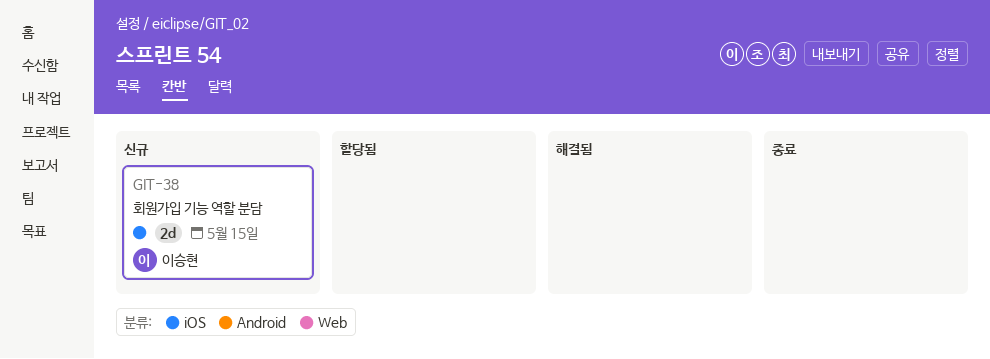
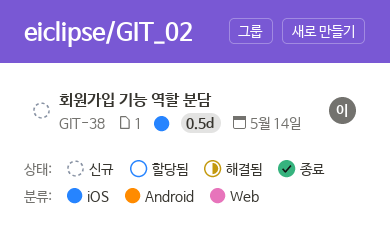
GIT-38, estimate: 2d -> 0.5d
GIT-38, due: May 15 -> May 14

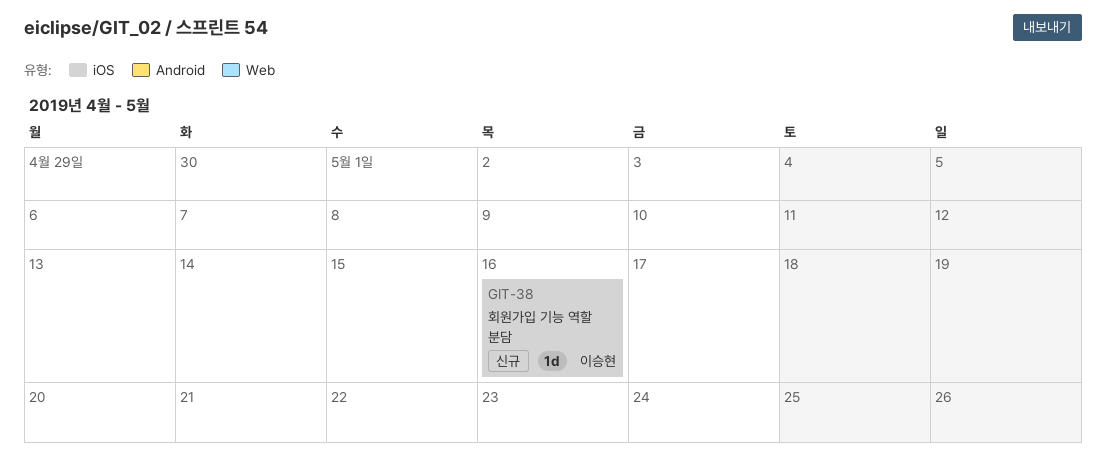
GIT-38, estimate: 0.5d -> 1d
GIT-38, due: May 14 -> May 16

